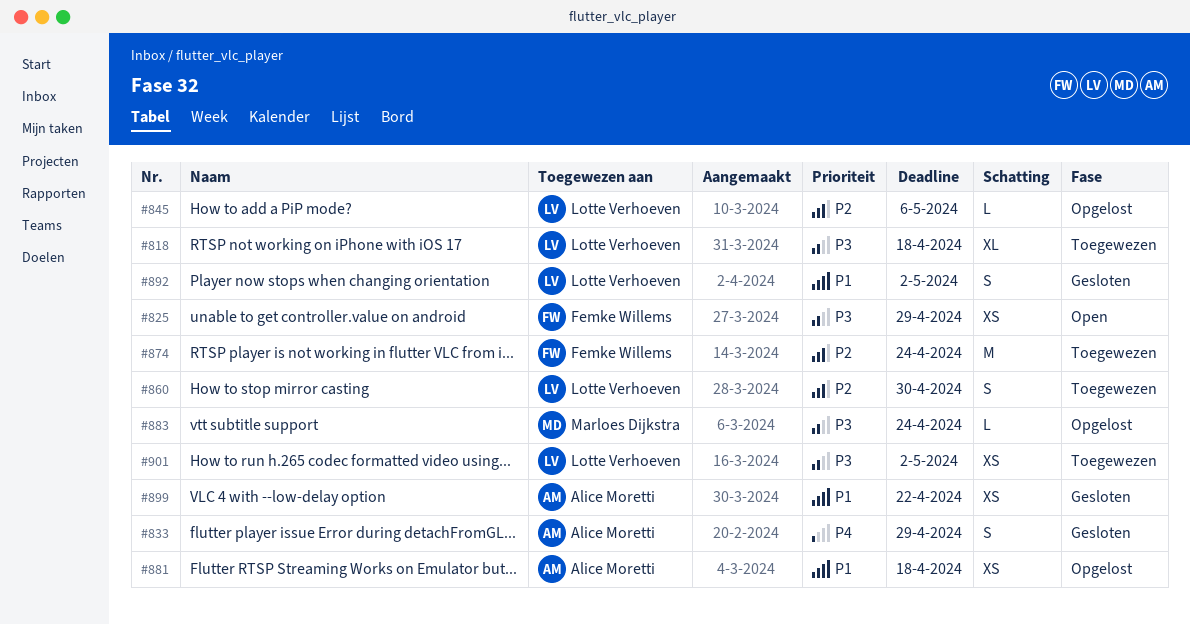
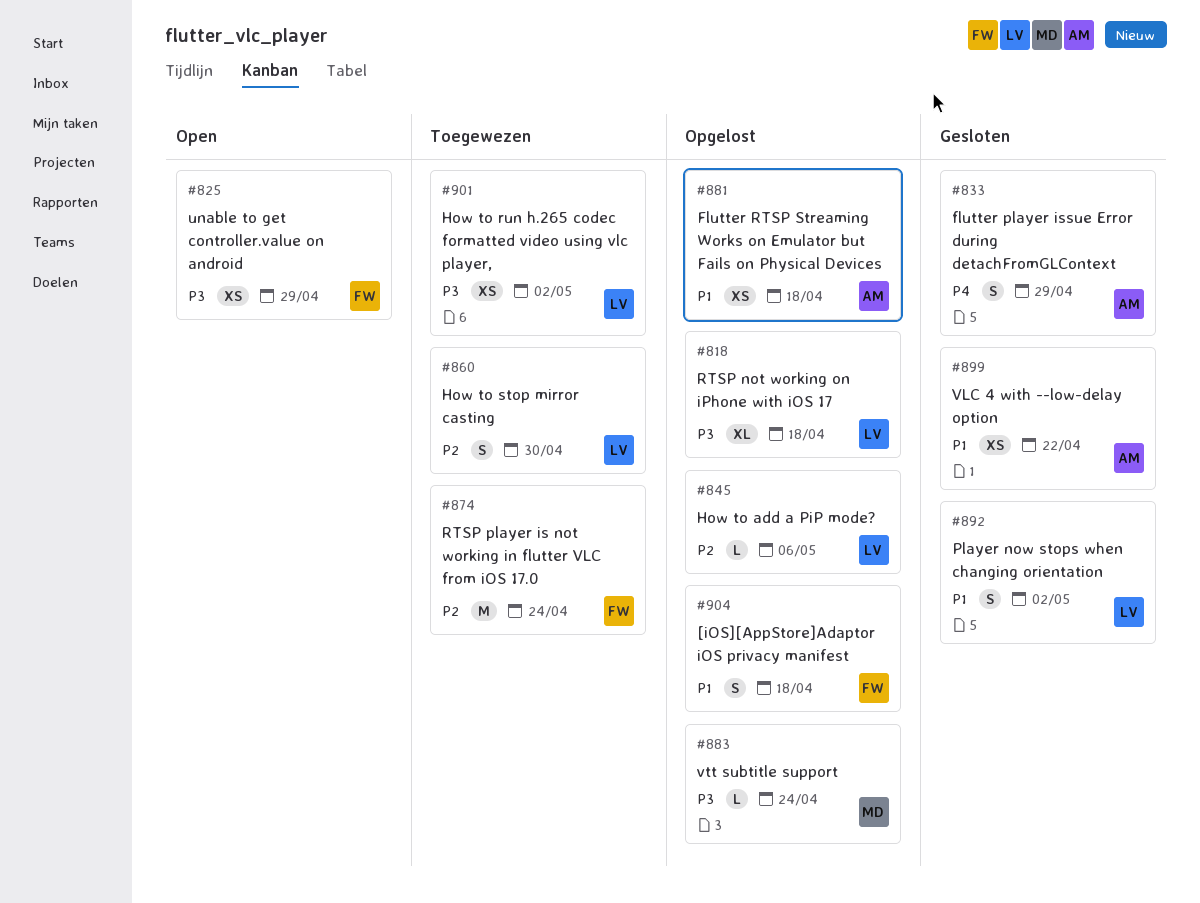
#818, status: Toegewezen -> Opgelost
#904: none -> present

